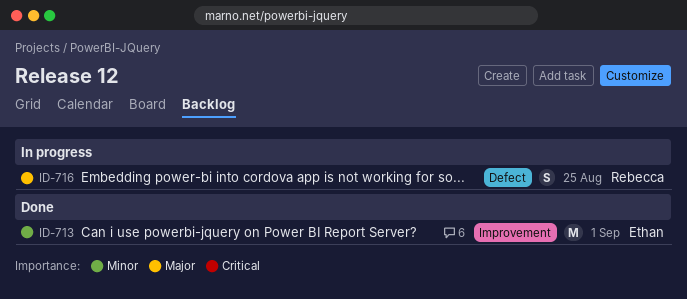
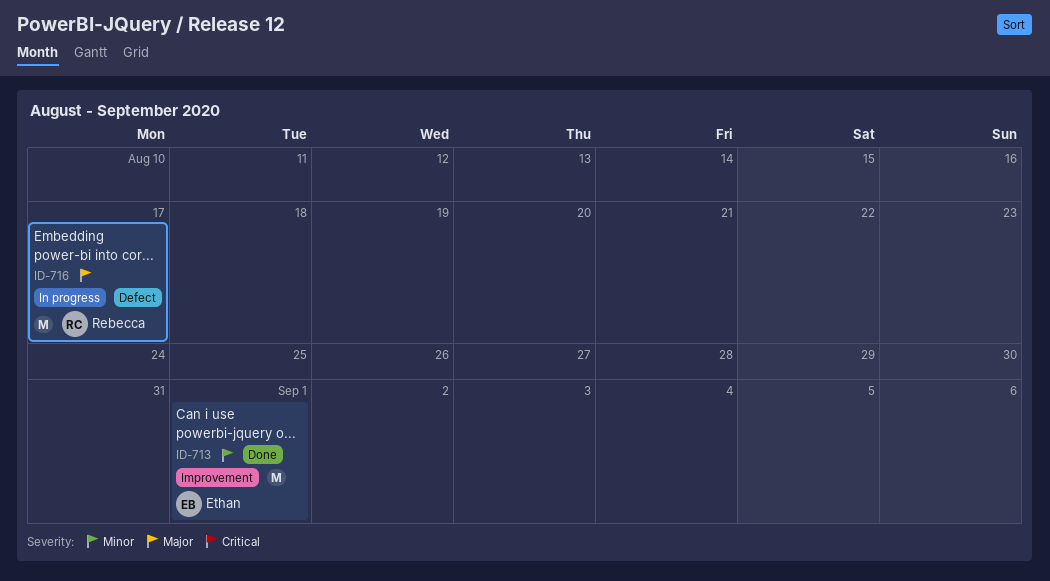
ID-716, estimate: S -> M
ID-716, due: Aug 25 -> Aug 17

